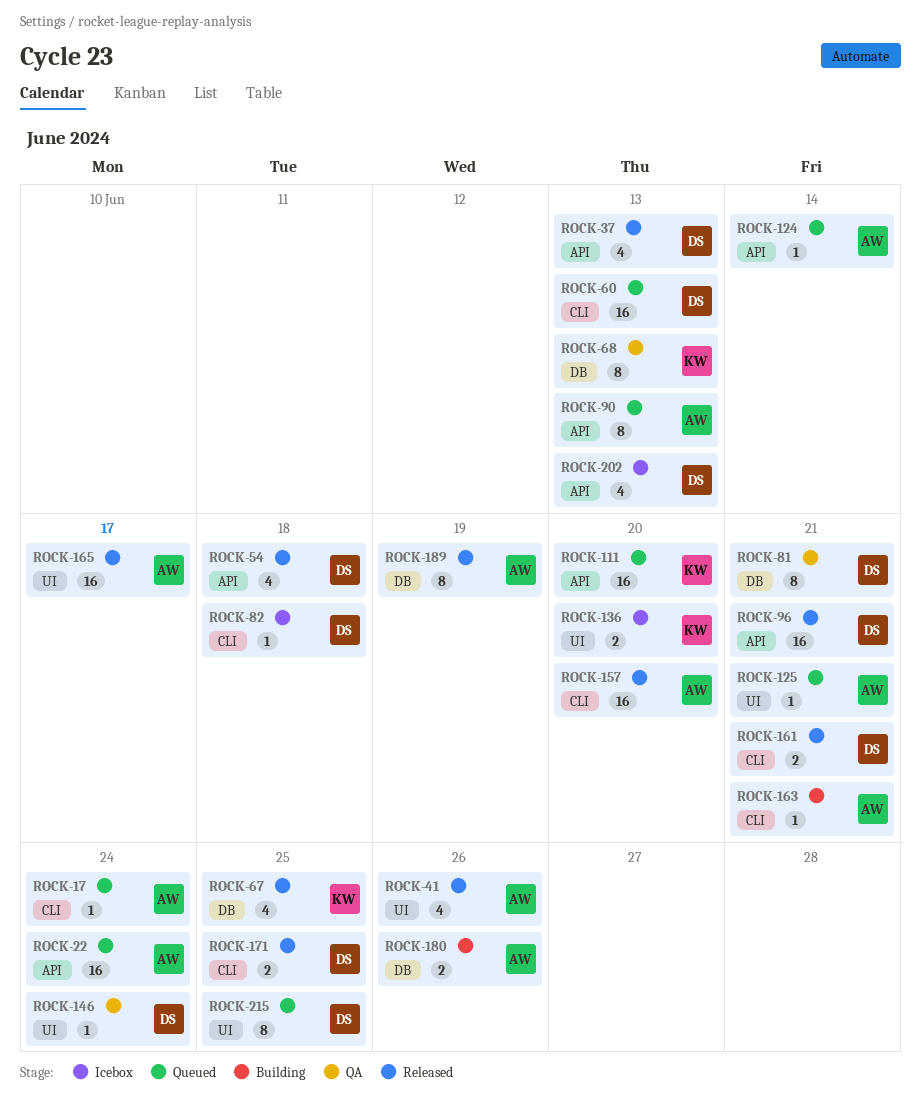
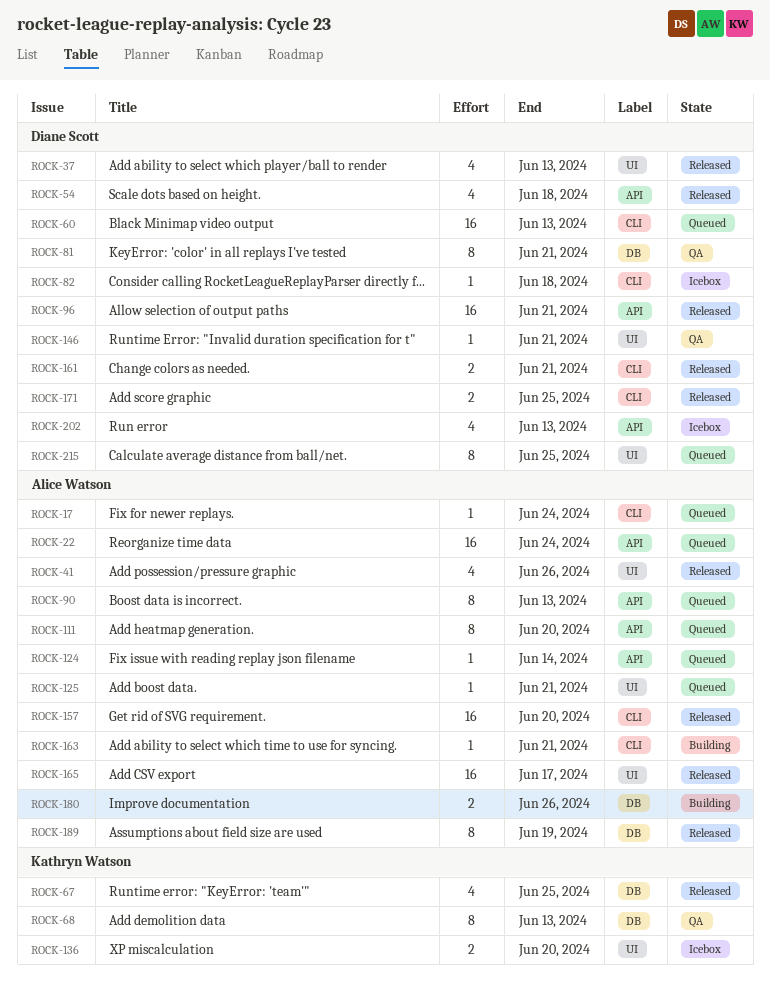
ROCK-37, label: API -> UI
ROCK-111, owner: Kathryn Watson -> Alice Watson
ROCK-111, estimate: 16 -> 8
ROCK-146, due: Jun 24 -> Jun 21

